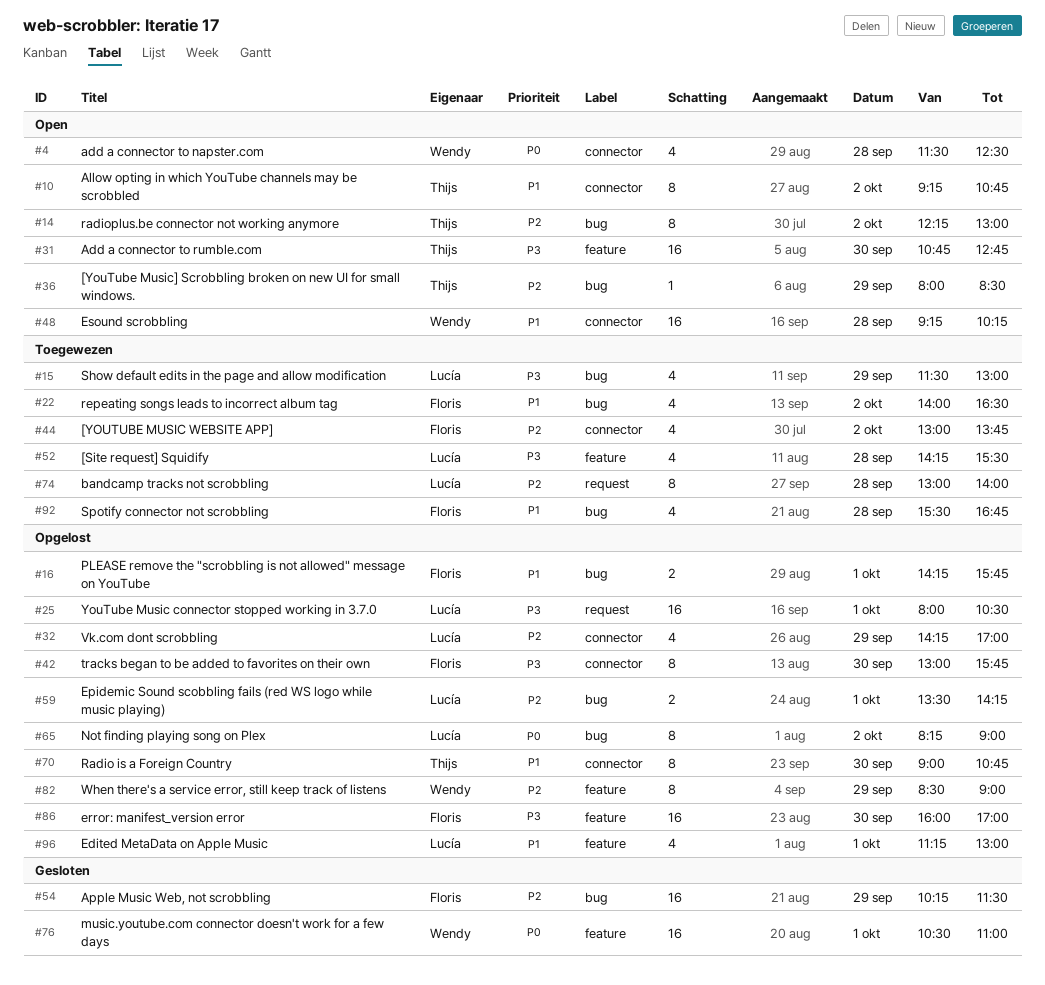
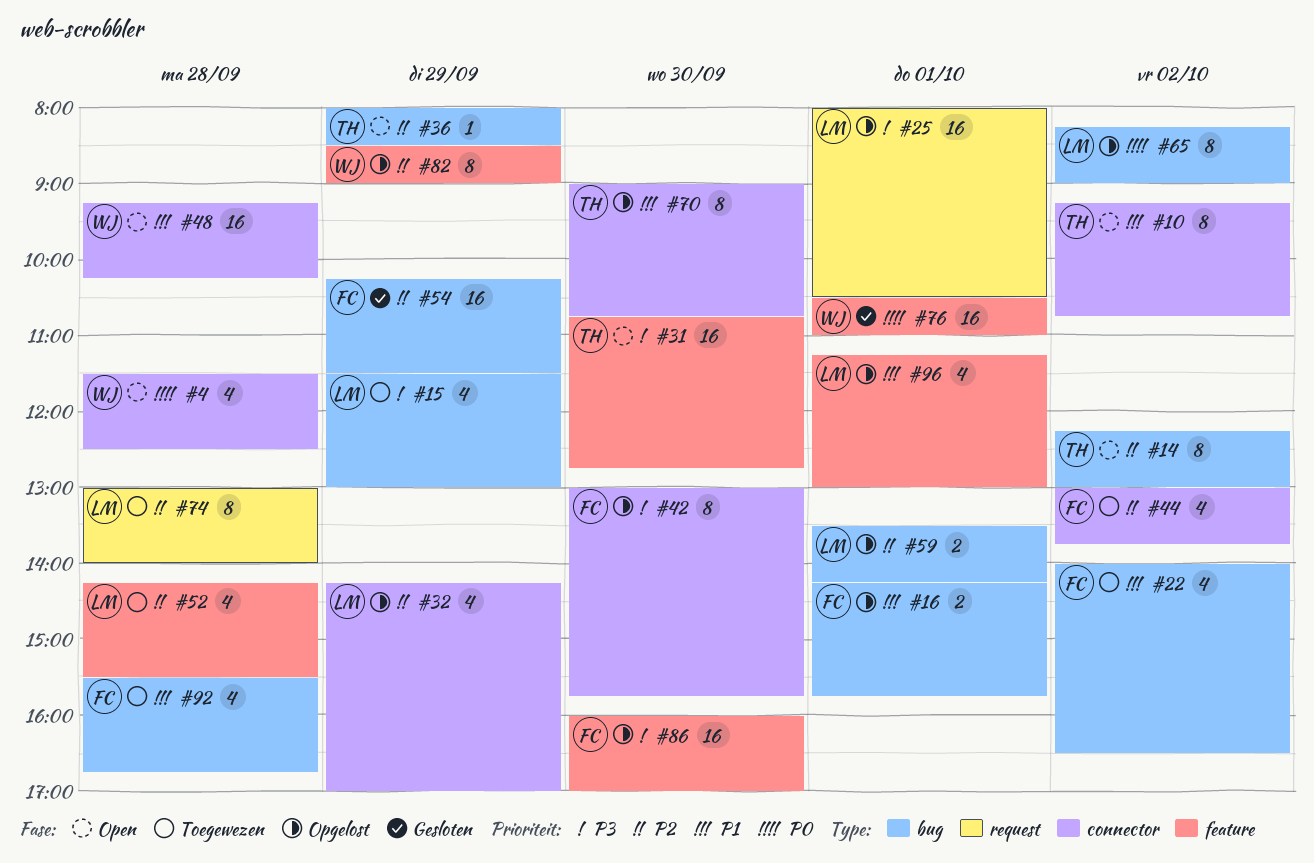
#52, priority: P3 -> P2

